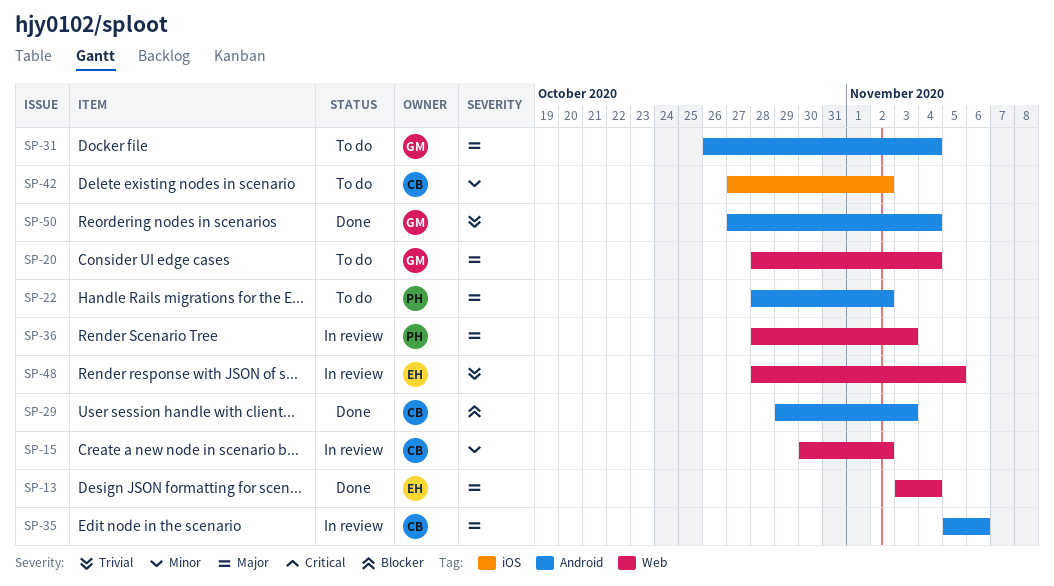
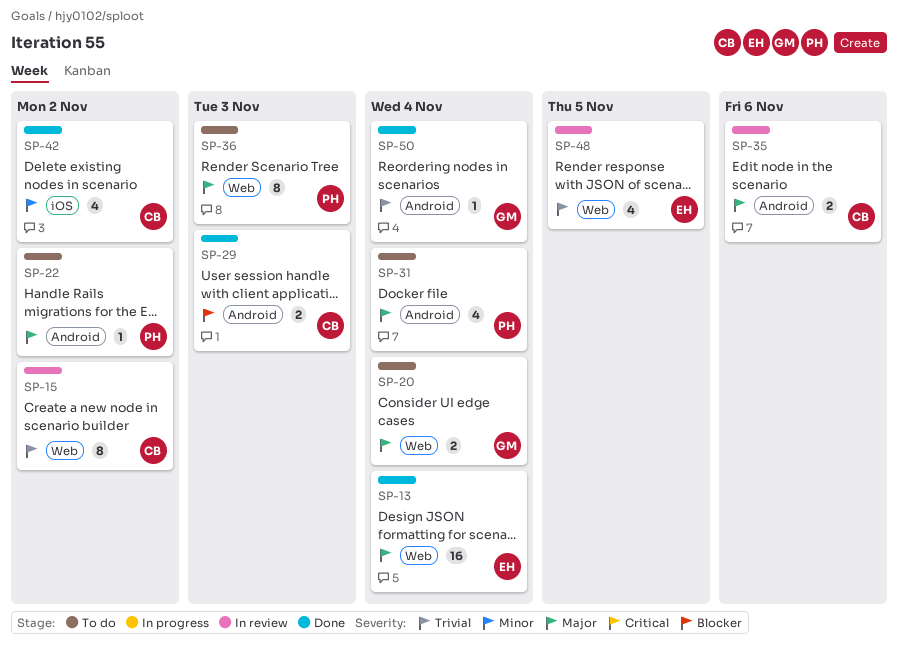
SP-15, priority: Minor -> Trivial
SP-31, owner: GM -> PH
SP-36, status: In review -> To do
SP-42, status: To do -> Done

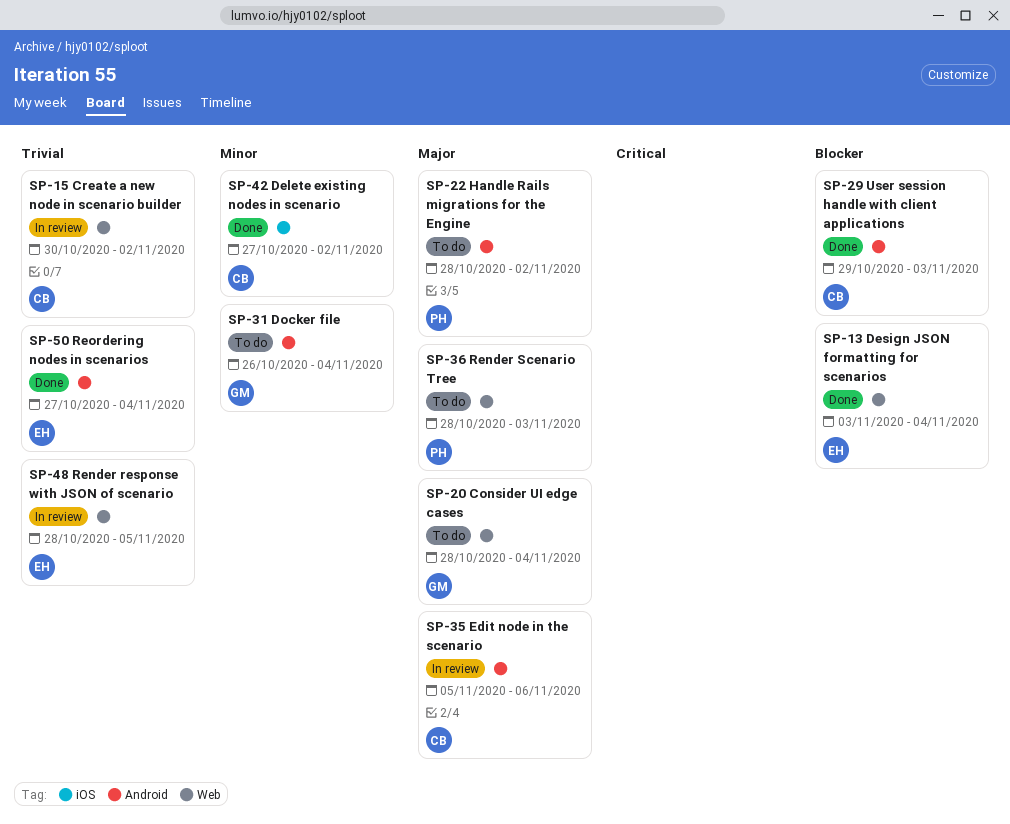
SP-13, priority: Major -> Blocker
SP-31, owner: PH -> GM
SP-31, priority: Major -> Minor
SP-50, owner: GM -> EH

